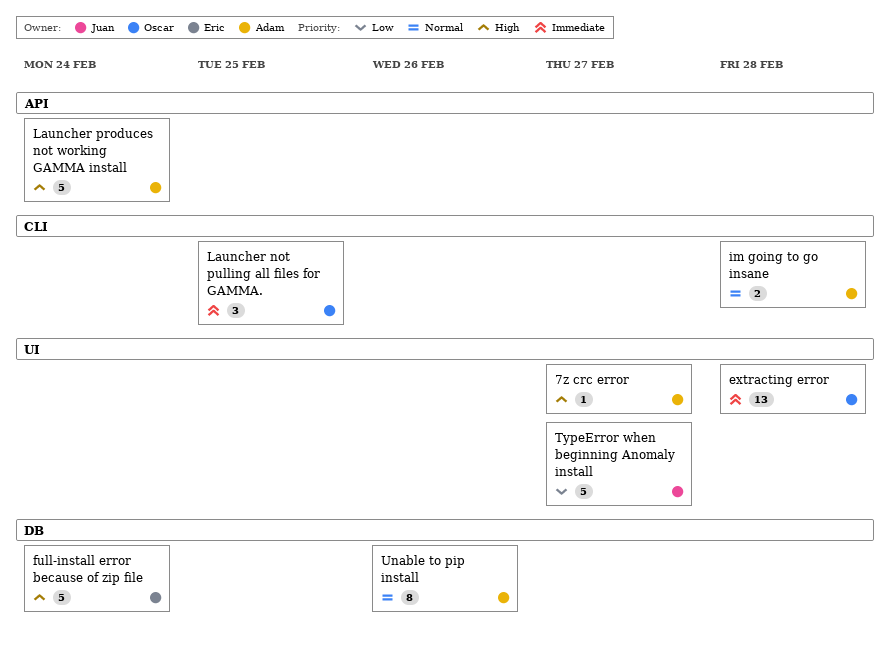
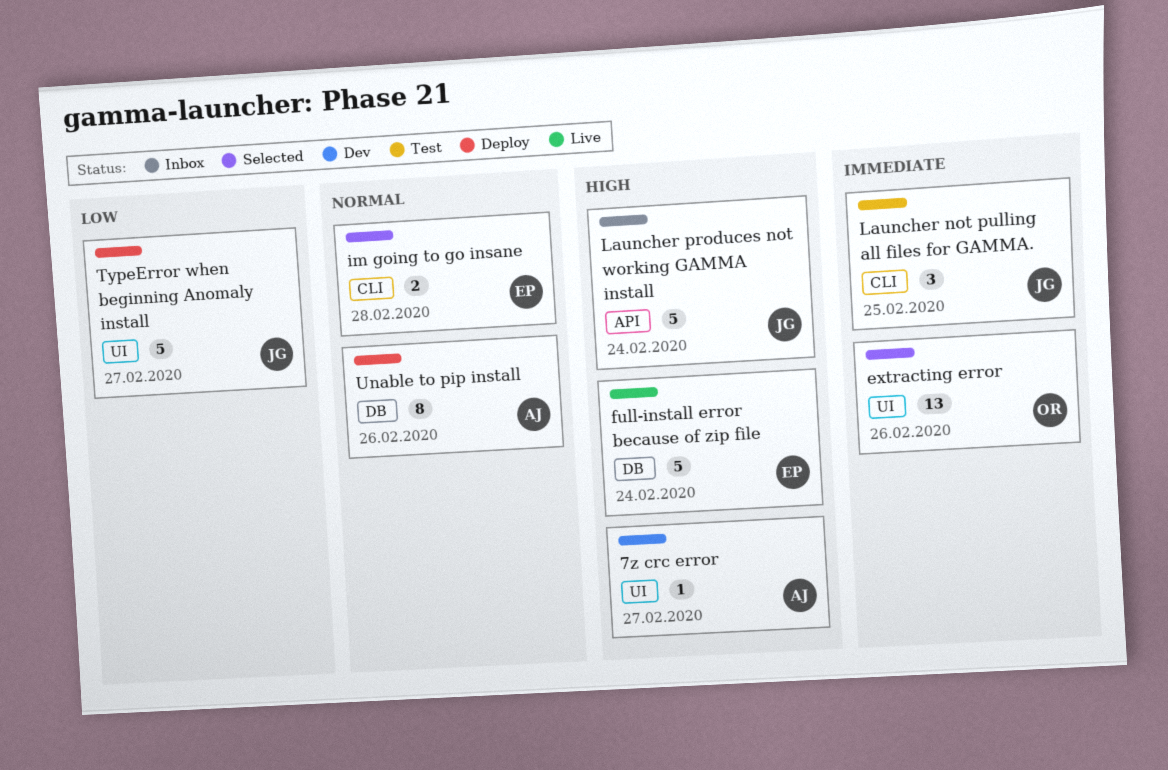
extracting error, due: Feb 28 -> Feb 26
im going to go insane, owner: Adam -> Eric
Launcher not pulling all files for GAMMA., owner: Oscar -> Juan
Launcher produces not working GAMMA install, owner: Adam -> Juan

